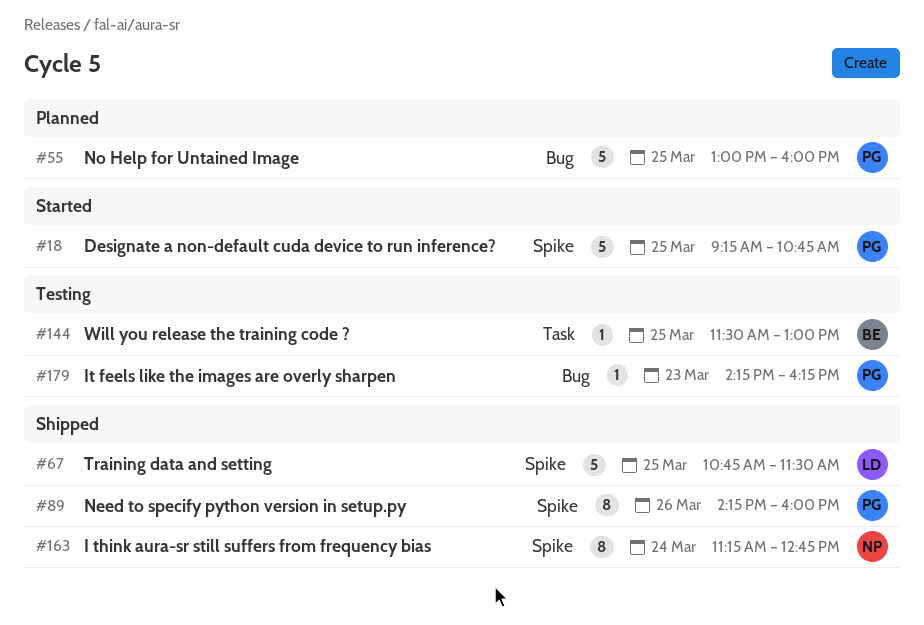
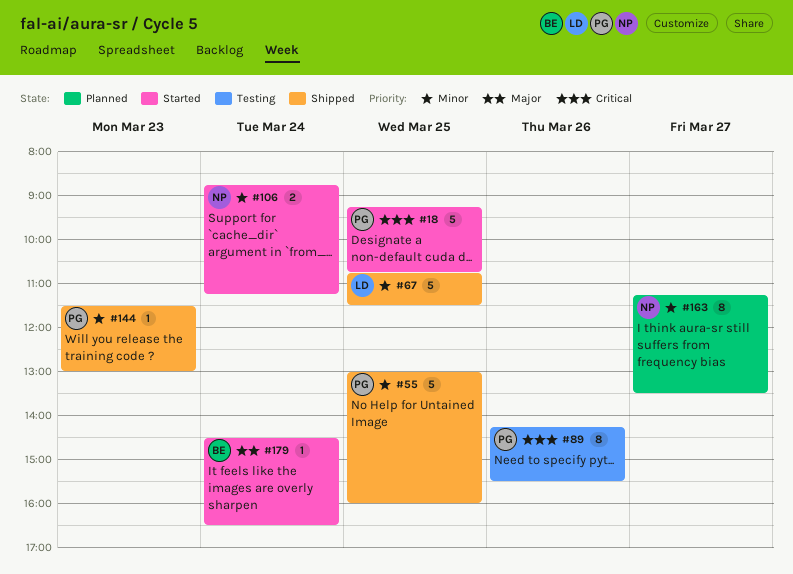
#55, status: Planned -> Shipped
#89, status: Shipped -> Testing
#89, ends: 16:00 -> 15:30
#106: none -> present
#144, status: Testing -> Shipped
#144, owner: BE -> PG
#144, day: Mar 25 -> Mar 23
#163, status: Shipped -> Planned
#163, day: Mar 24 -> Mar 27
#163, ends: 12:45 -> 13:30
#179, status: Testing -> Started
#179, owner: PG -> BE
#179, day: Mar 23 -> Mar 24
#179, begins: 14:15 -> 14:30
#179, ends: 16:15 -> 16:30

